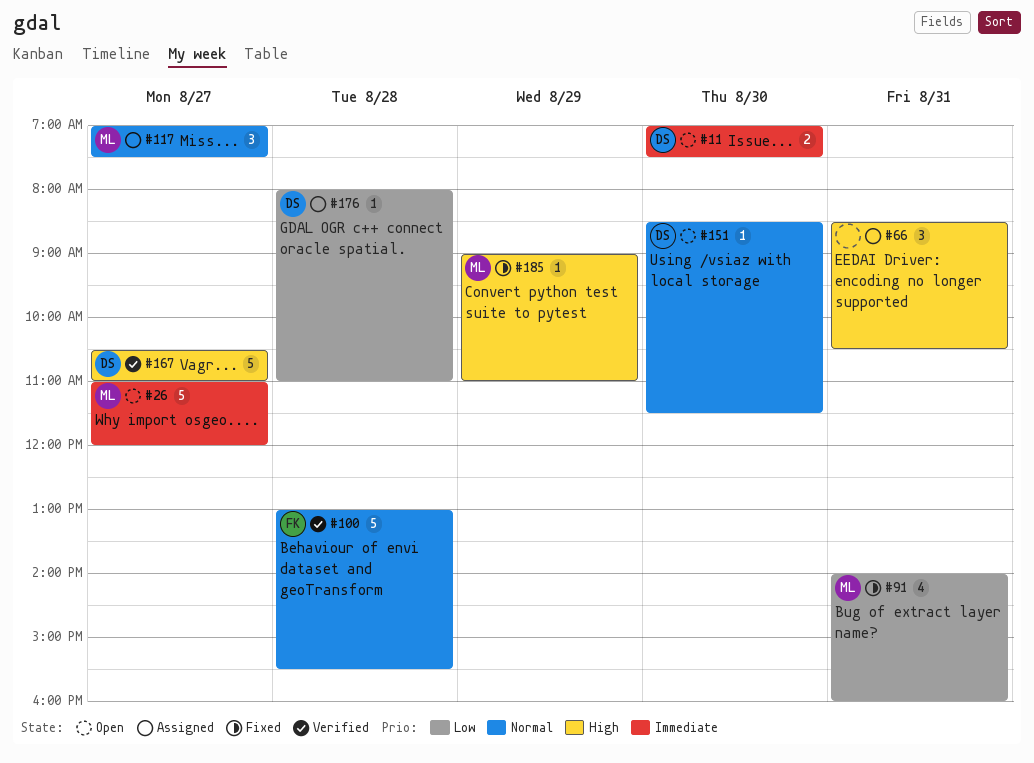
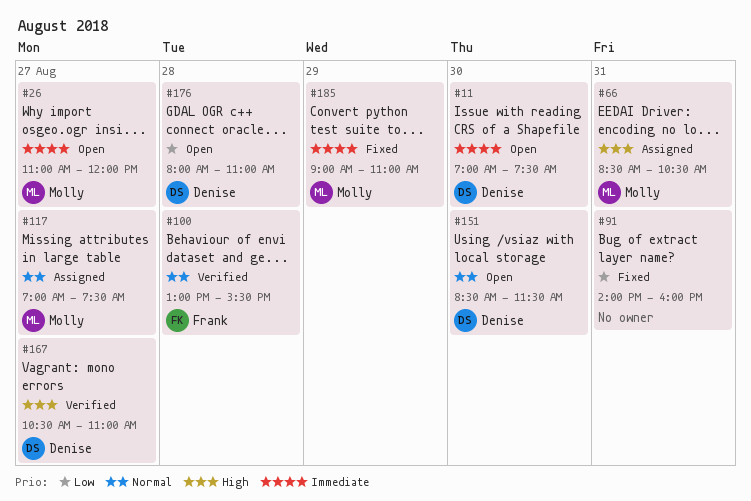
#66, owner: none -> Molly
#91, owner: Molly -> none
#176, status: Assigned -> Open
#185, priority: High -> Immediate

